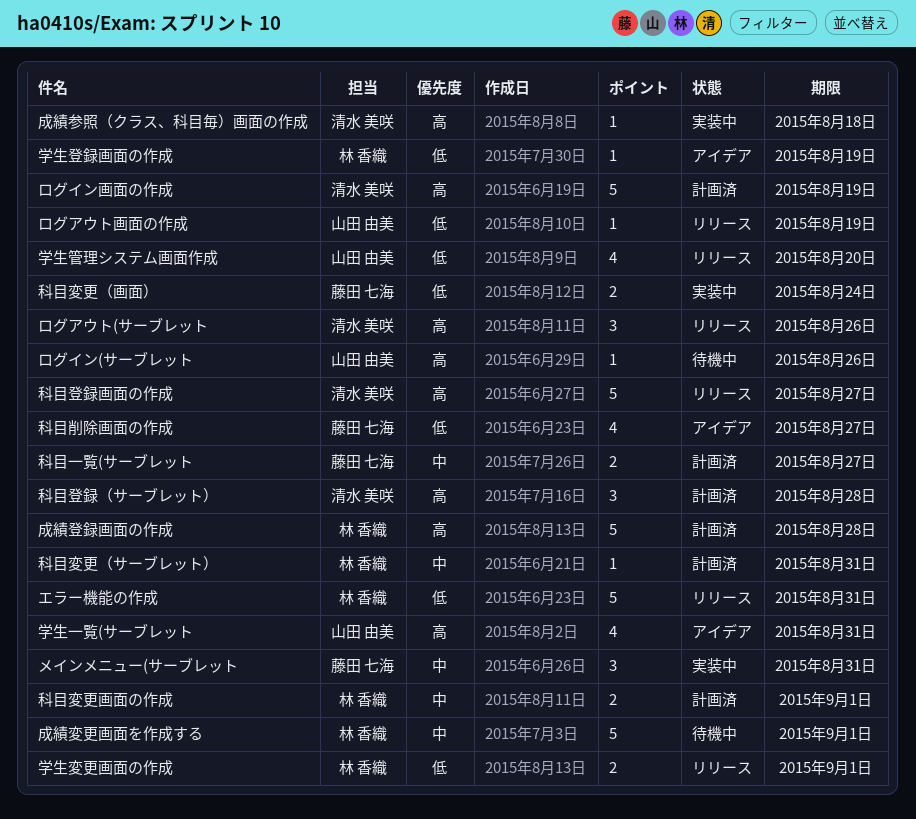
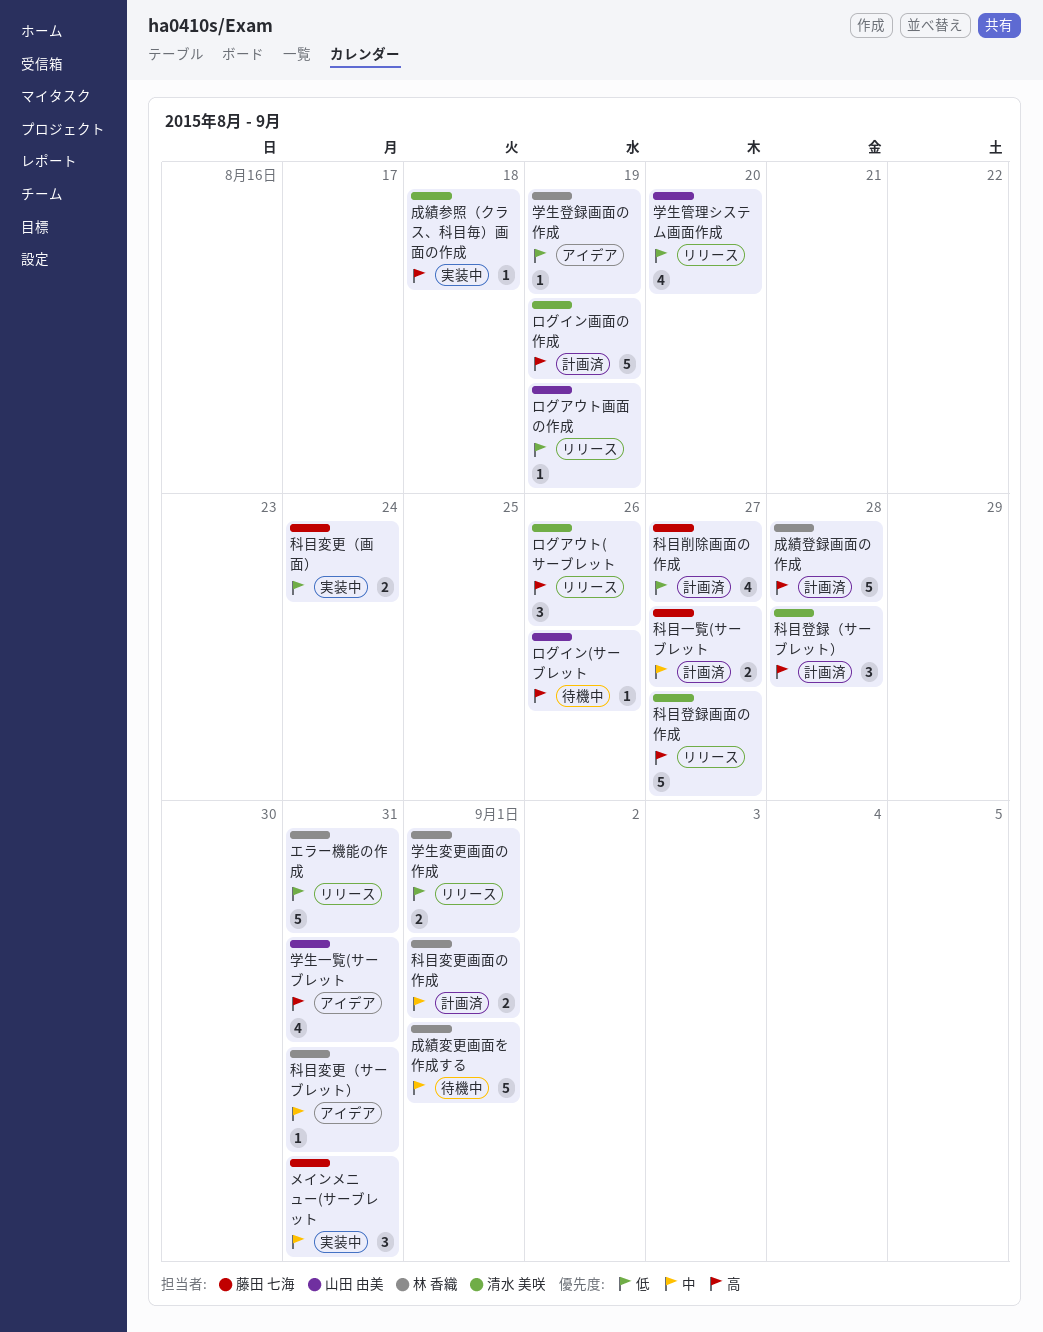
科目削除画面の作成, status: アイデア -> 計画済
科目変更（サーブレット）, status: 計画済 -> アイデア

